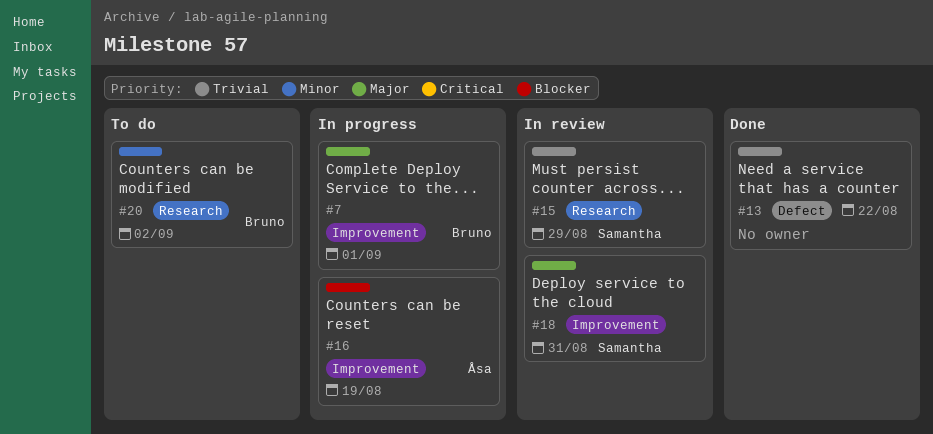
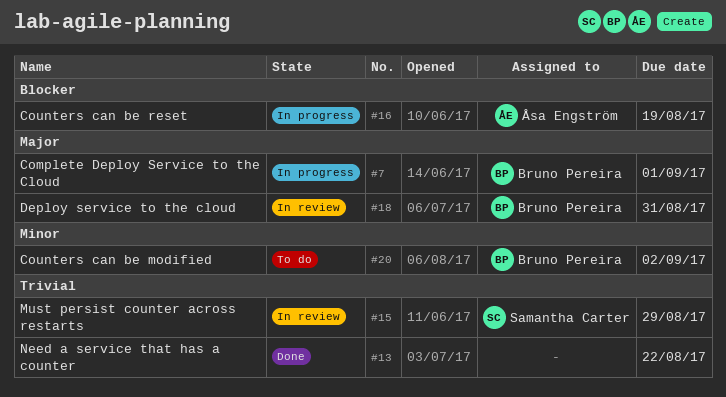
#18, owner: Samantha Carter -> Bruno Pereira

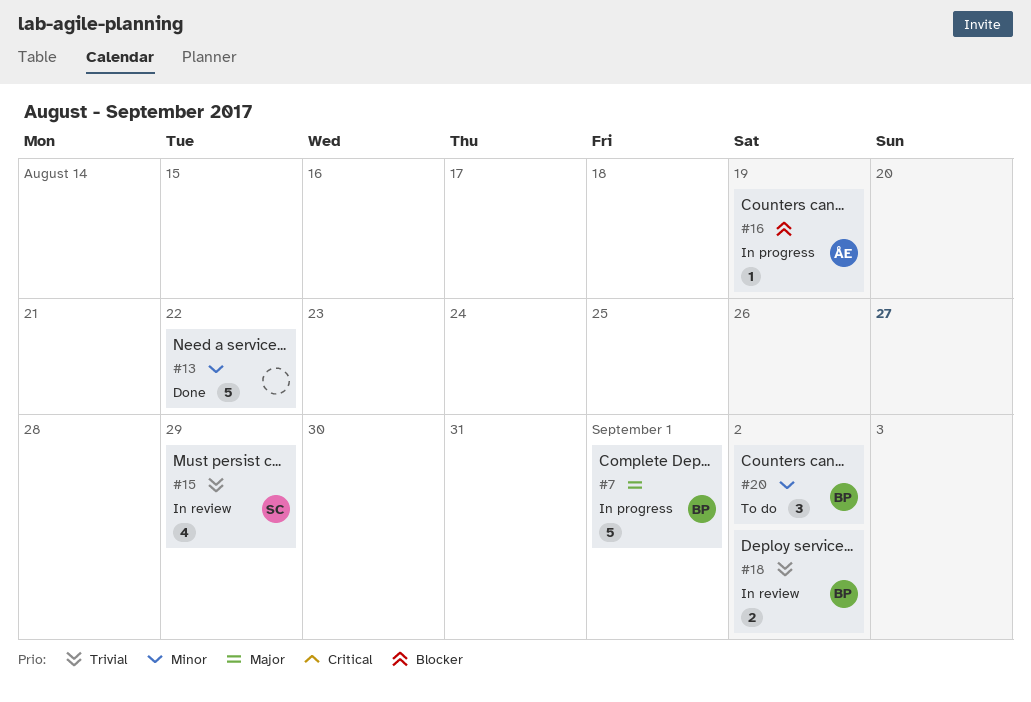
#13, priority: Trivial -> Minor
#18, priority: Major -> Trivial
#18, due: Aug 31 -> Sep 2

